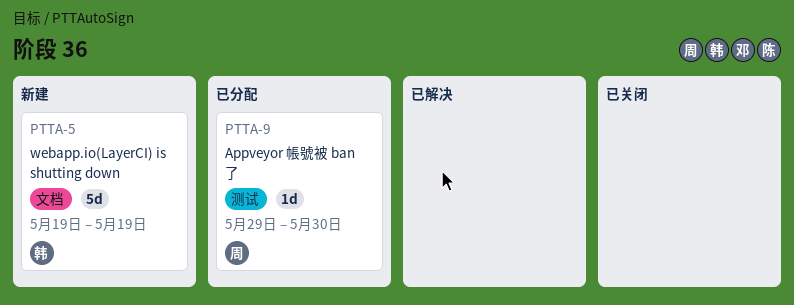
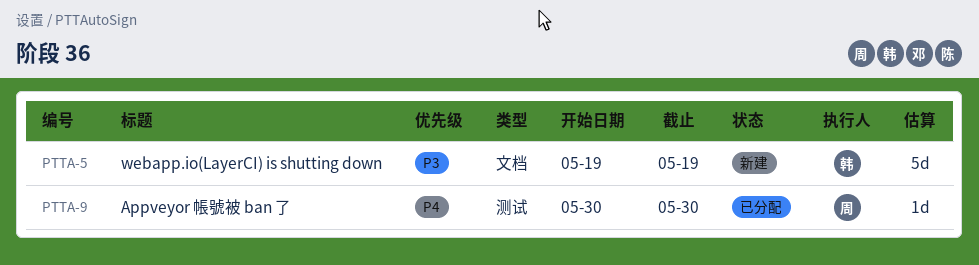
PTTA-9, start: May 29 -> May 30

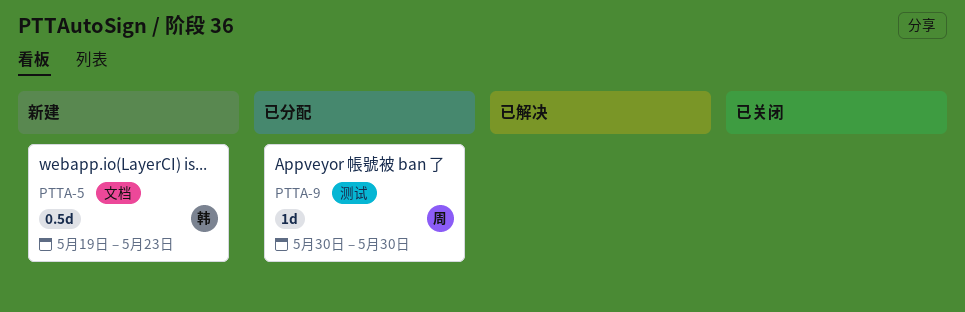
PTTA-5, estimate: 5d -> 0.5d
PTTA-5, due: May 19 -> May 23

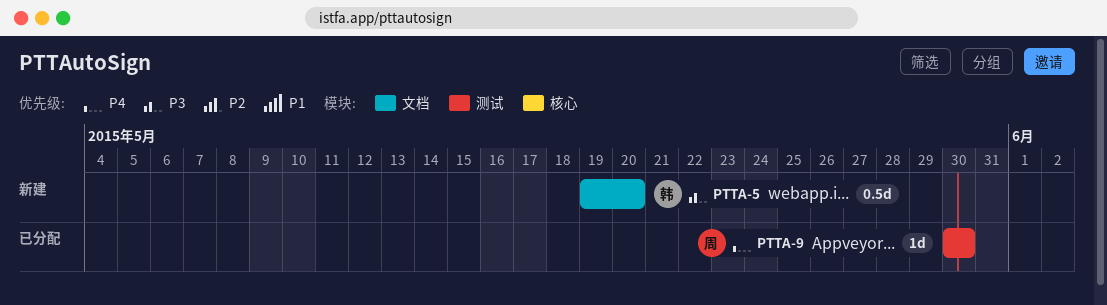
PTTA-5, due: May 23 -> May 20

